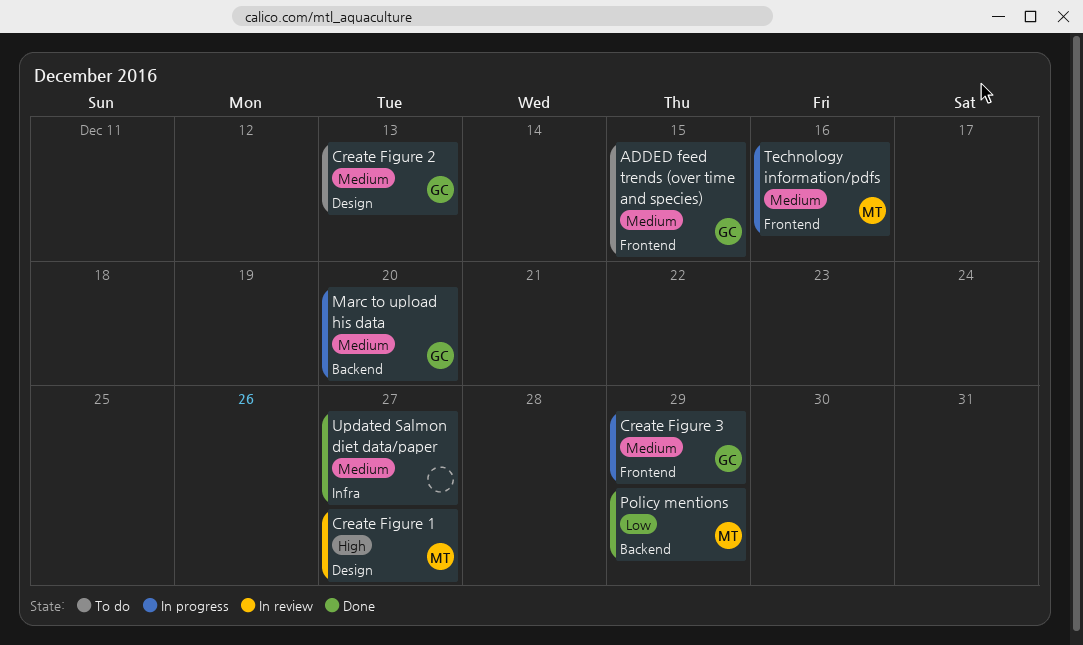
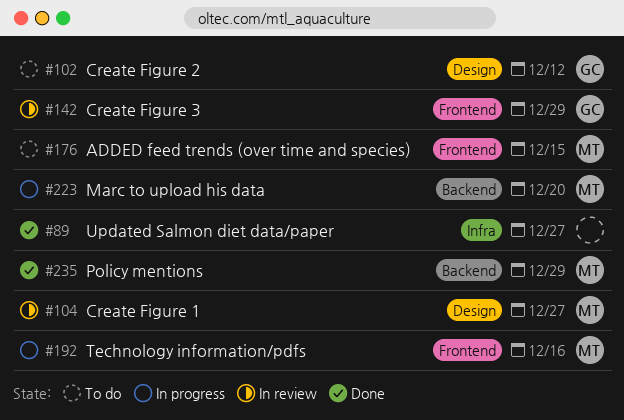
ADDED feed trends (over time and species), owner: GC -> MT
Create Figure 2, due: Dec 13 -> Dec 12
Create Figure 3, status: In progress -> In review
Marc to upload his data, owner: GC -> MT

